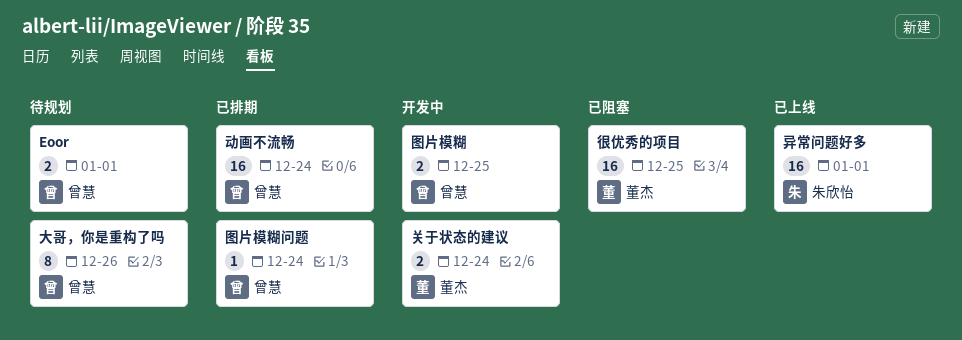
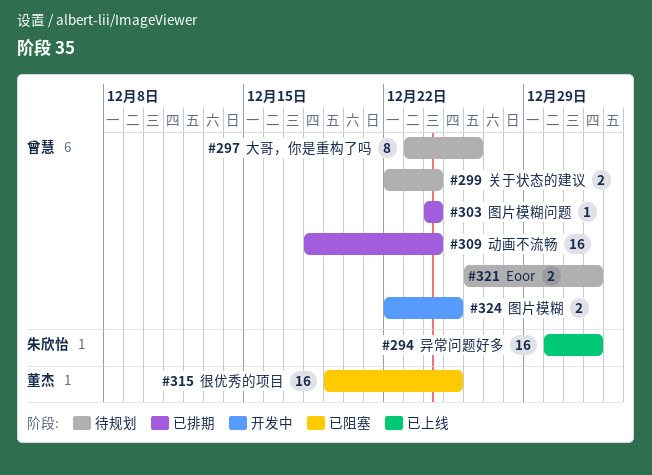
关于状态的建议, status: 开发中 -> 待规划
关于状态的建议, owner: 董杰 -> 曾慧

